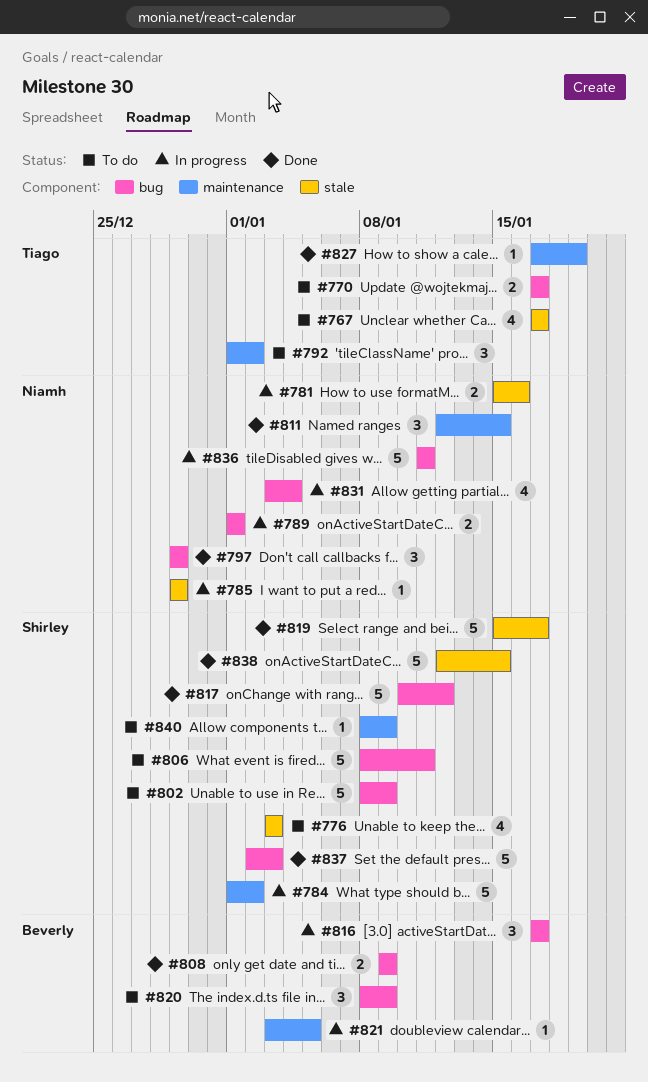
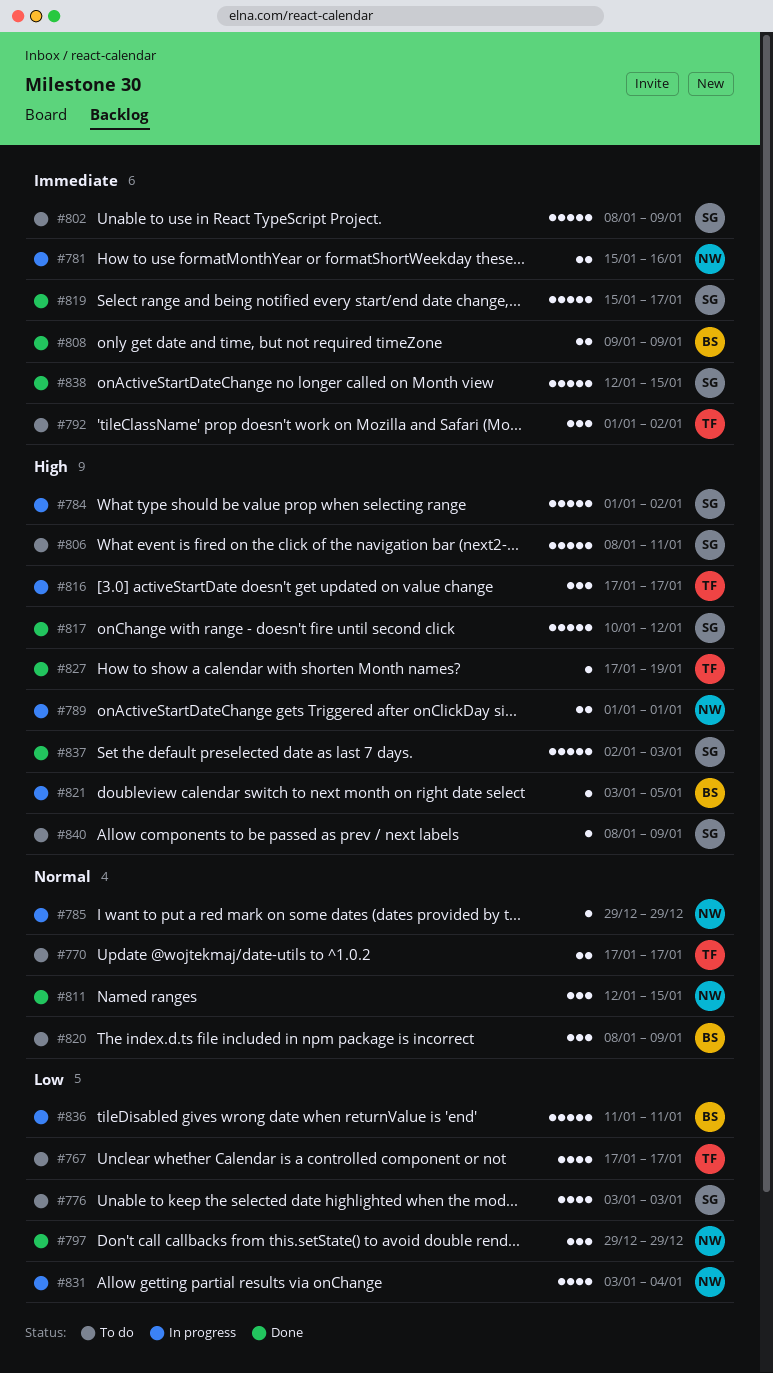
#816, owner: Beverly -> Tiago
#836, owner: Niamh -> Beverly

